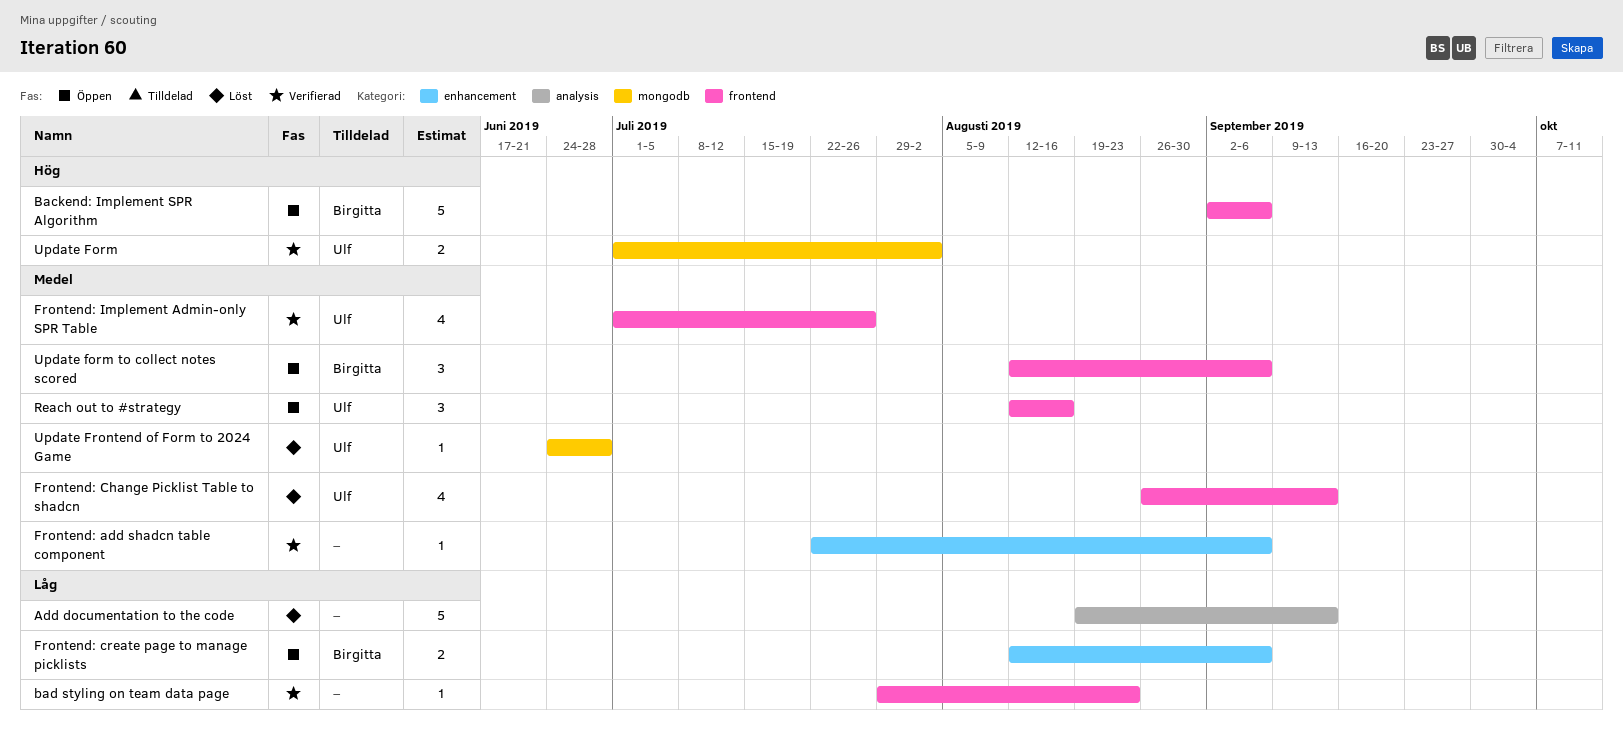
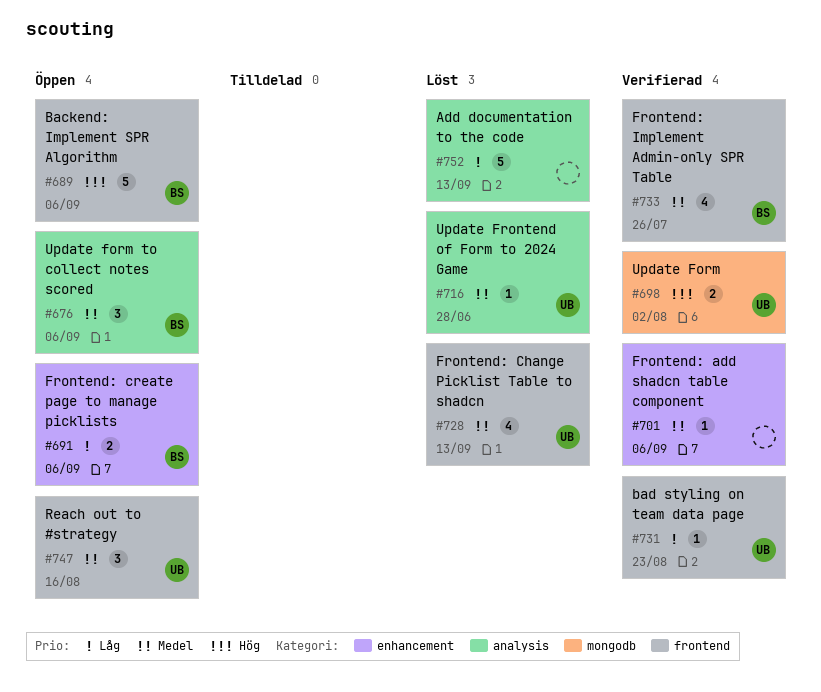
bad styling on team data page, owner: none -> Ulf
Frontend: Implement Admin-only SPR Table, owner: Ulf -> Birgitta
Update form to collect notes scored, label: frontend -> analysis
Update Frontend of Form to 2024 Game, label: mongodb -> analysis

